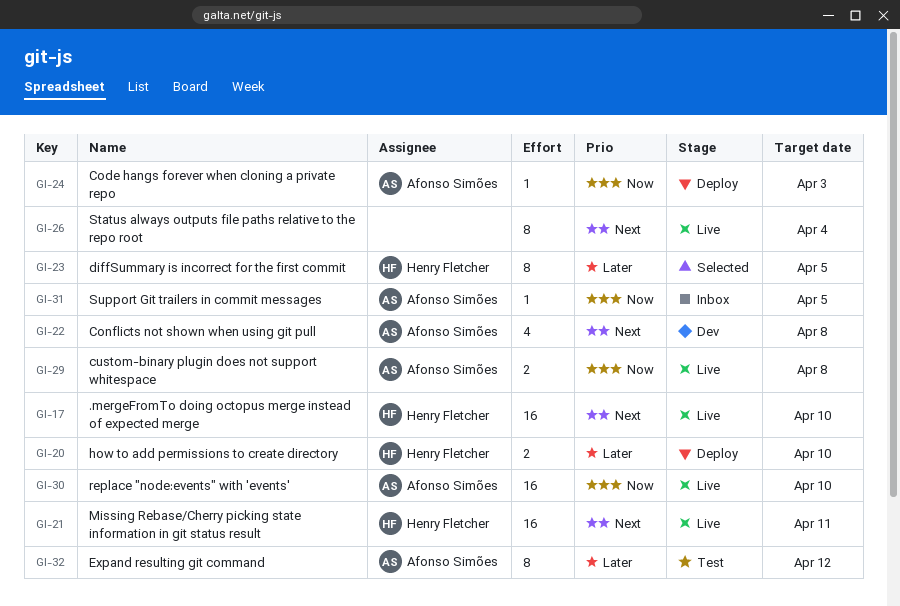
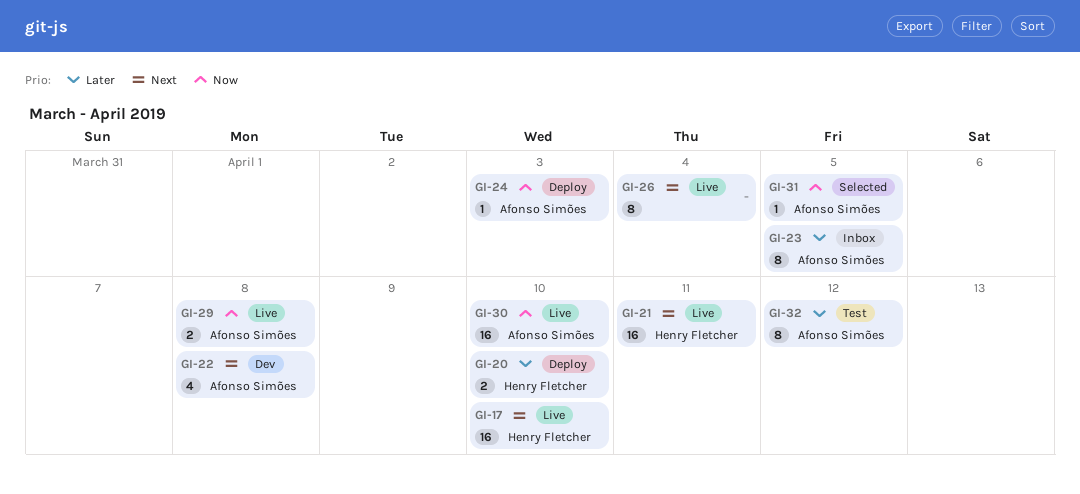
GI-23, status: Selected -> Inbox
GI-23, owner: Henry Fletcher -> Afonso Simões
GI-31, status: Inbox -> Selected

